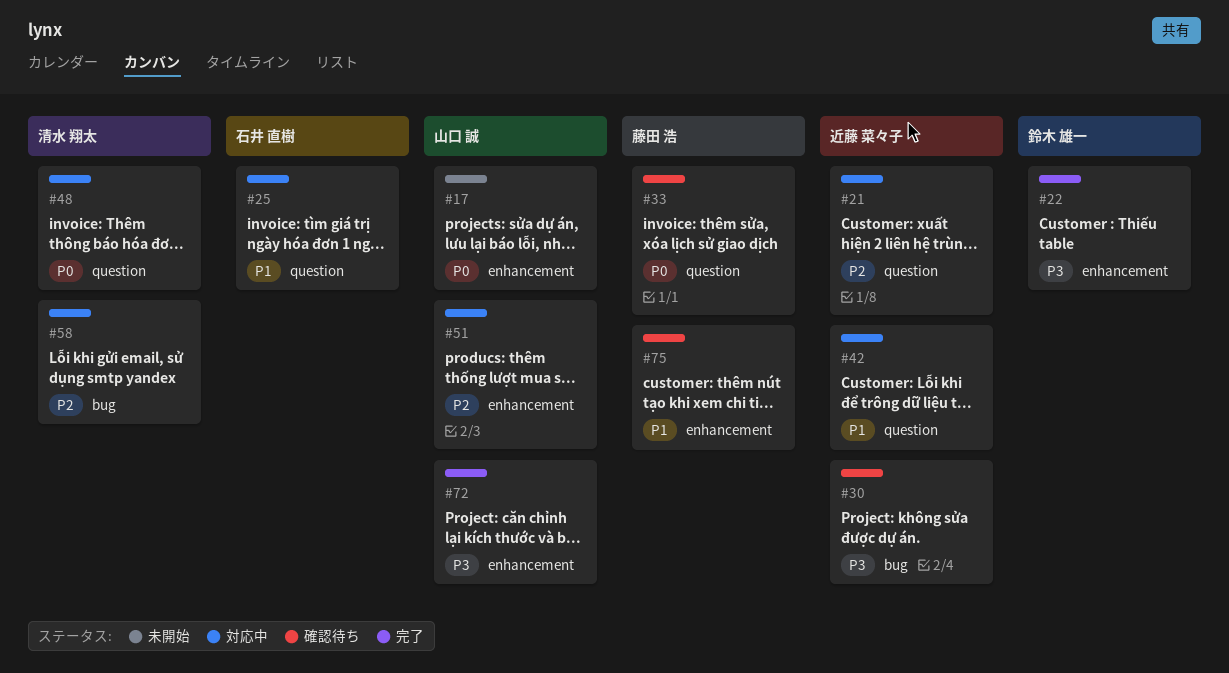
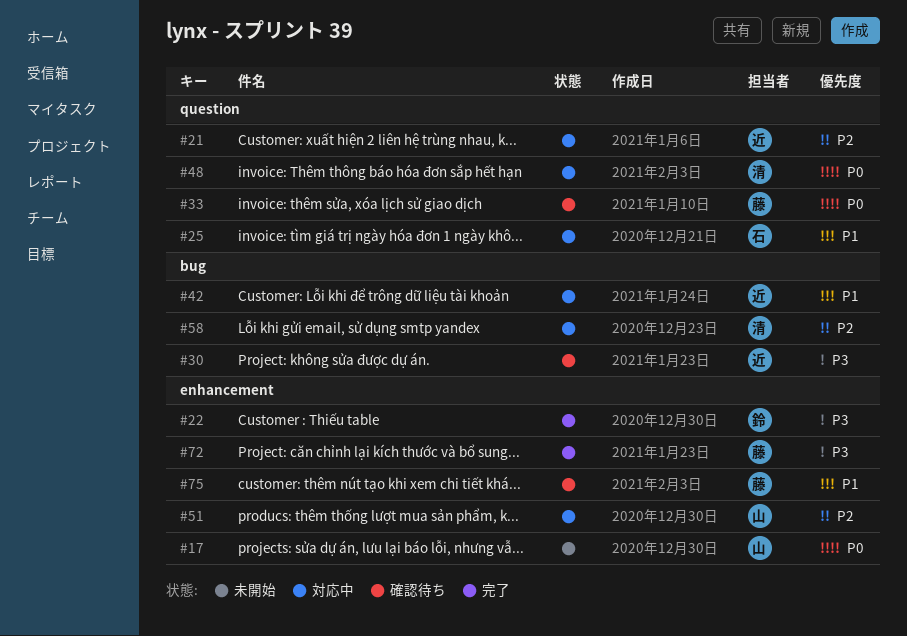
#42, label: question -> bug
#72, owner: 山口 誠 -> 藤田 浩

